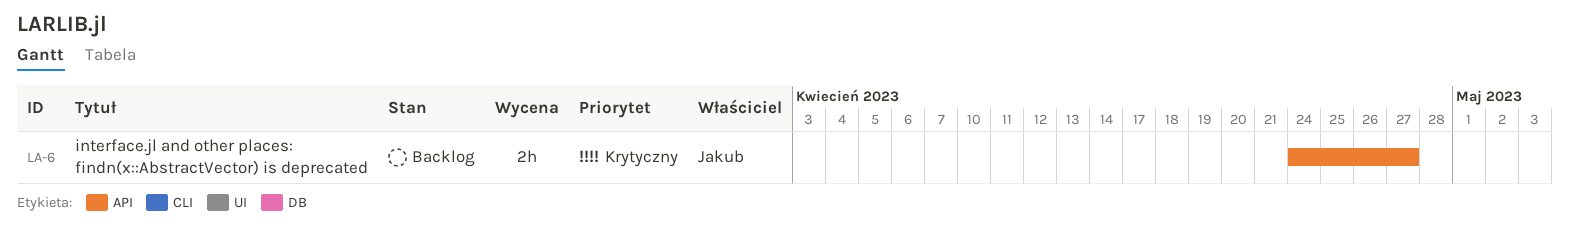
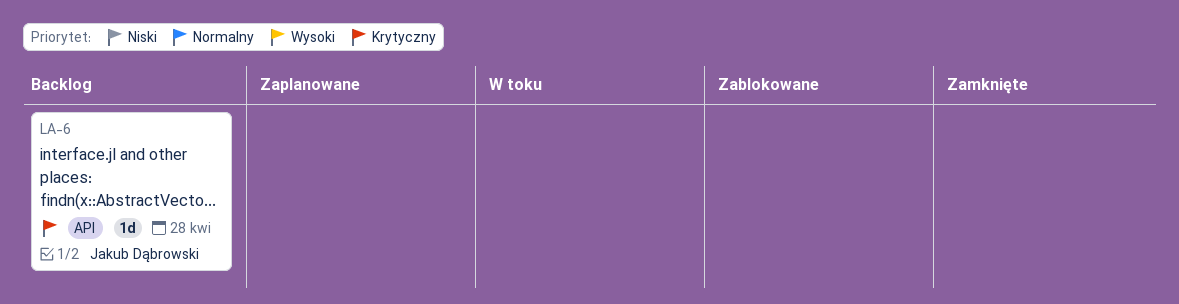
LA-6, estimate: 2h -> 1d
LA-6, due: Apr 27 -> Apr 28

